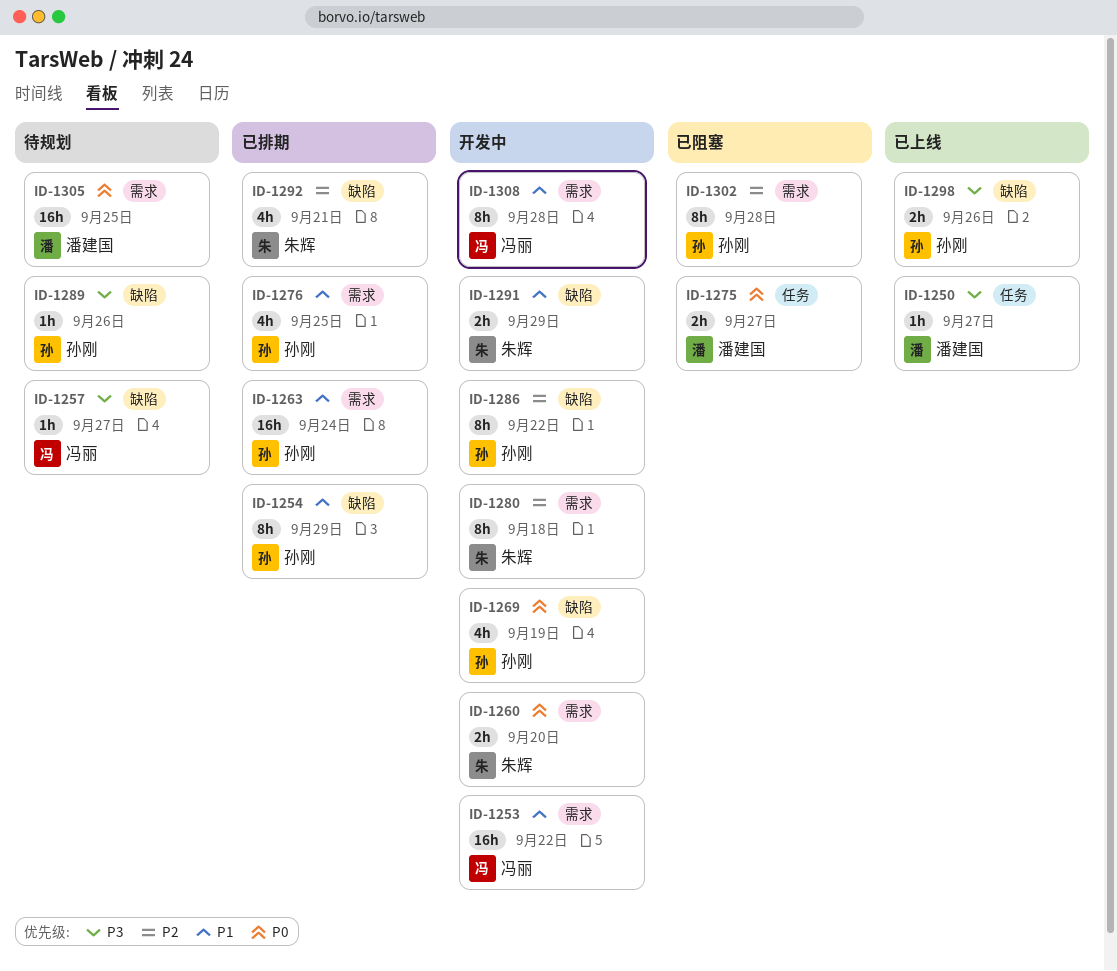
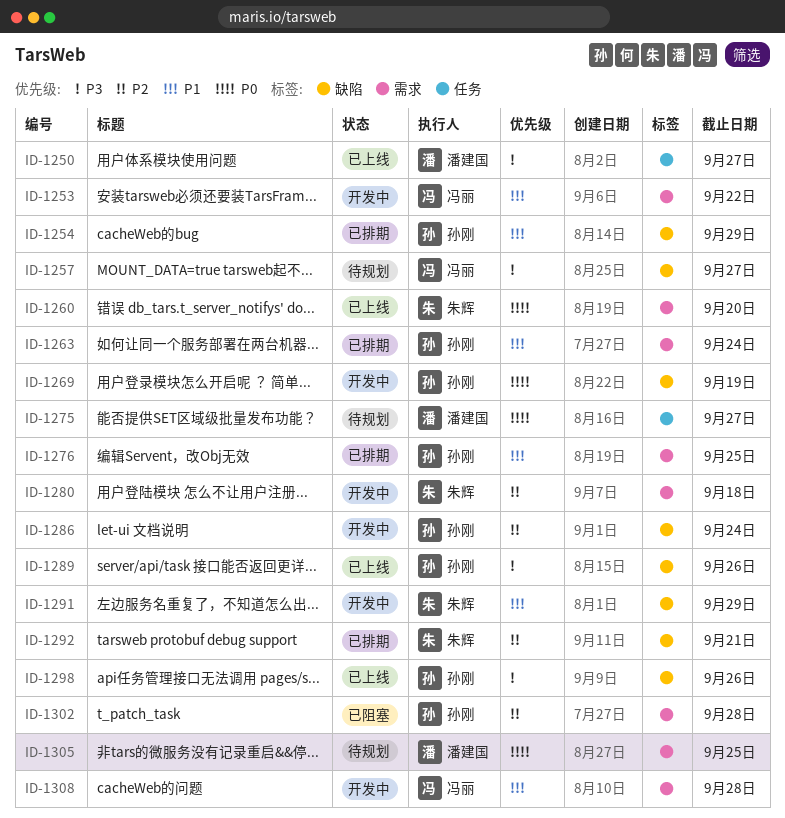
ID-1260, status: 开发中 -> 已上线
ID-1275, status: 已阻塞 -> 待规划
ID-1286, due: Sep 22 -> Sep 24
ID-1289, status: 待规划 -> 已上线

